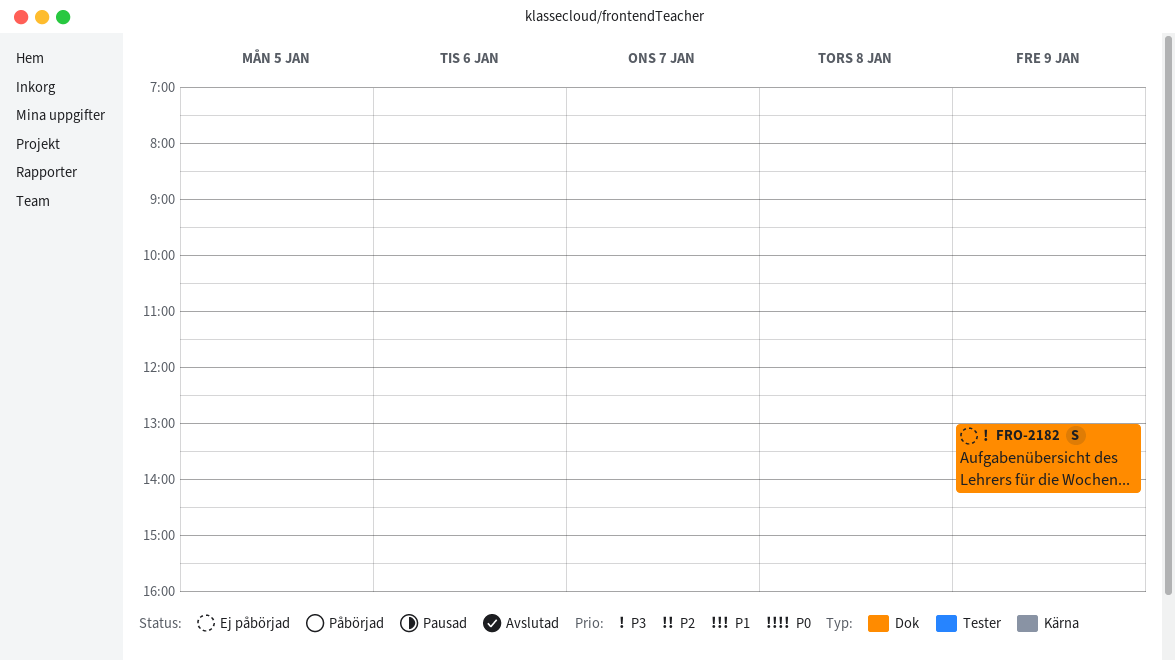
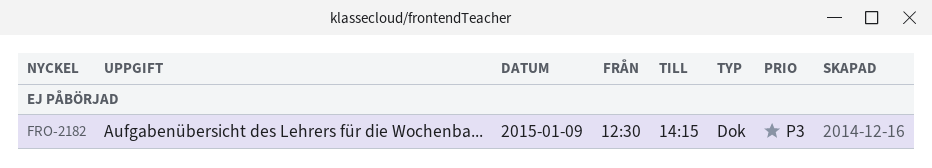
FRO-2182, begins: 13:00 -> 12:30

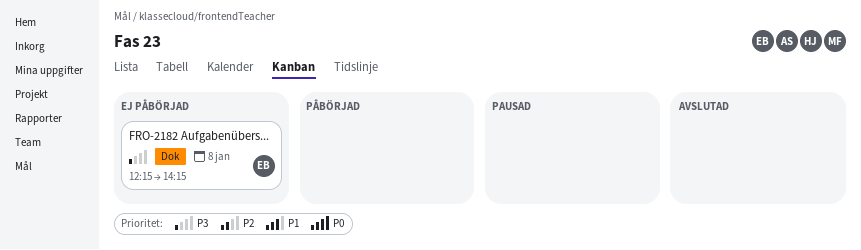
FRO-2182, day: Jan 9 -> Jan 8
FRO-2182, begins: 12:30 -> 12:15

